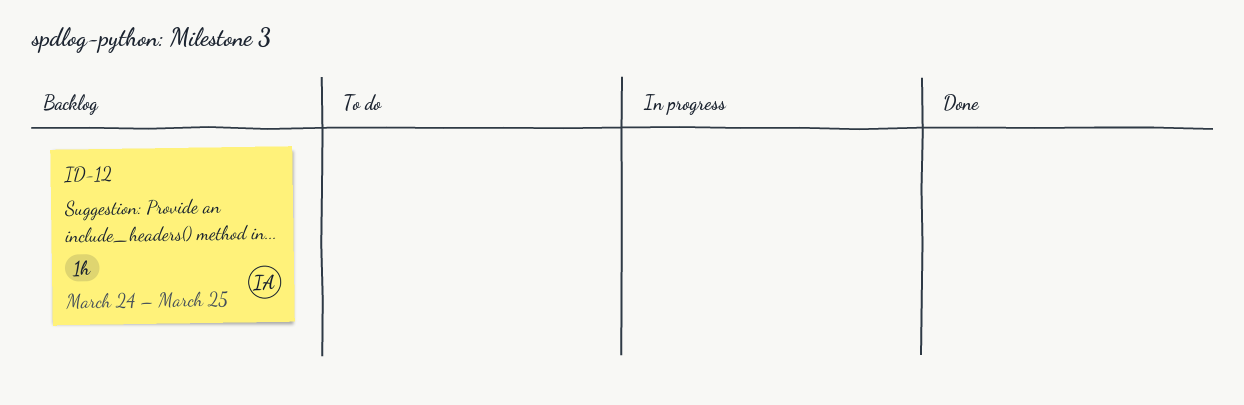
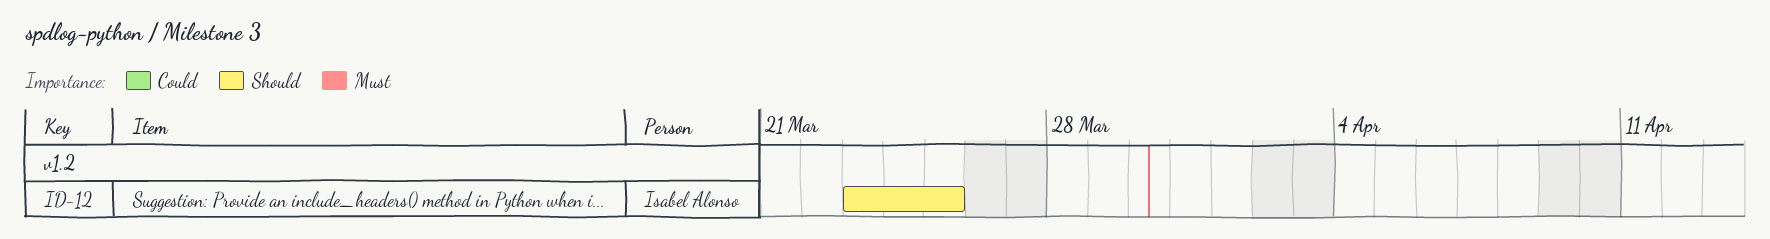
ID-12, start: Mar 24 -> Mar 23

